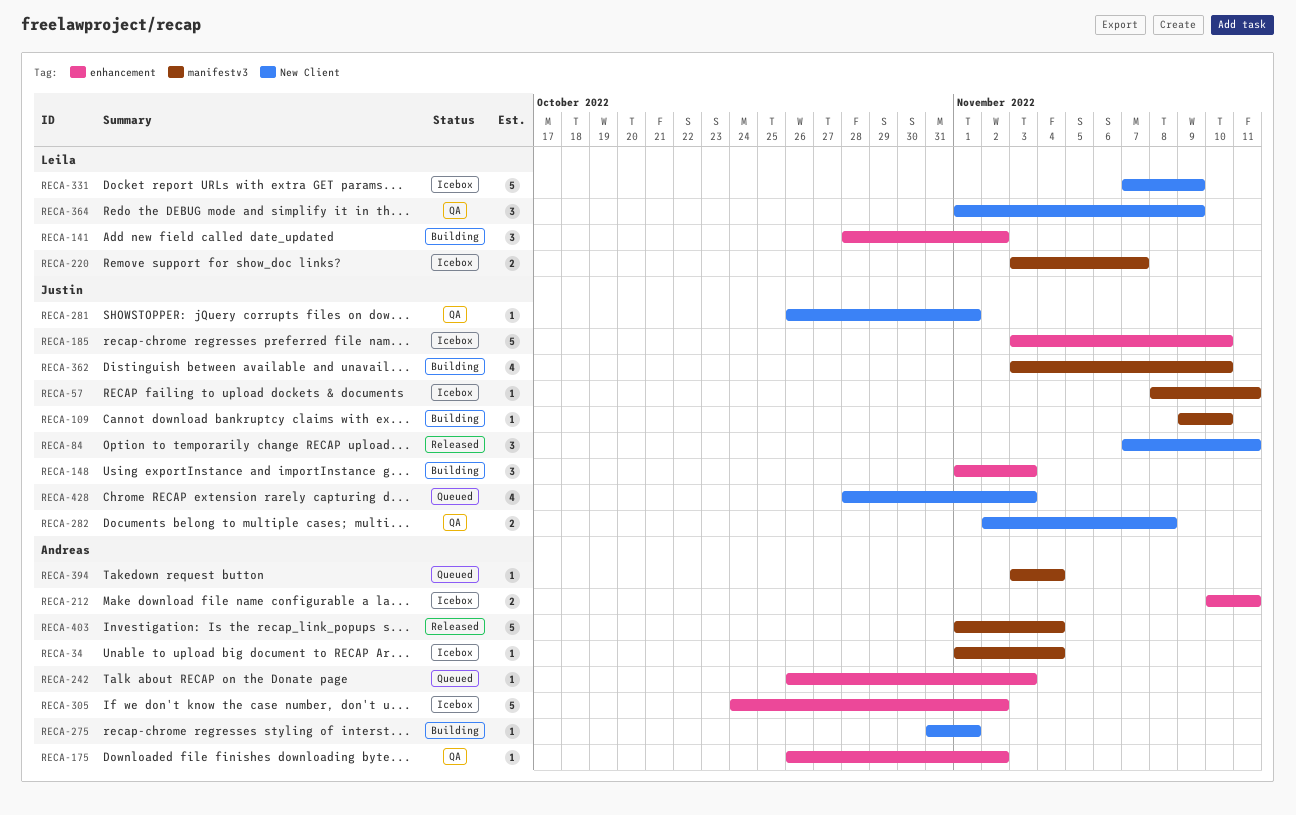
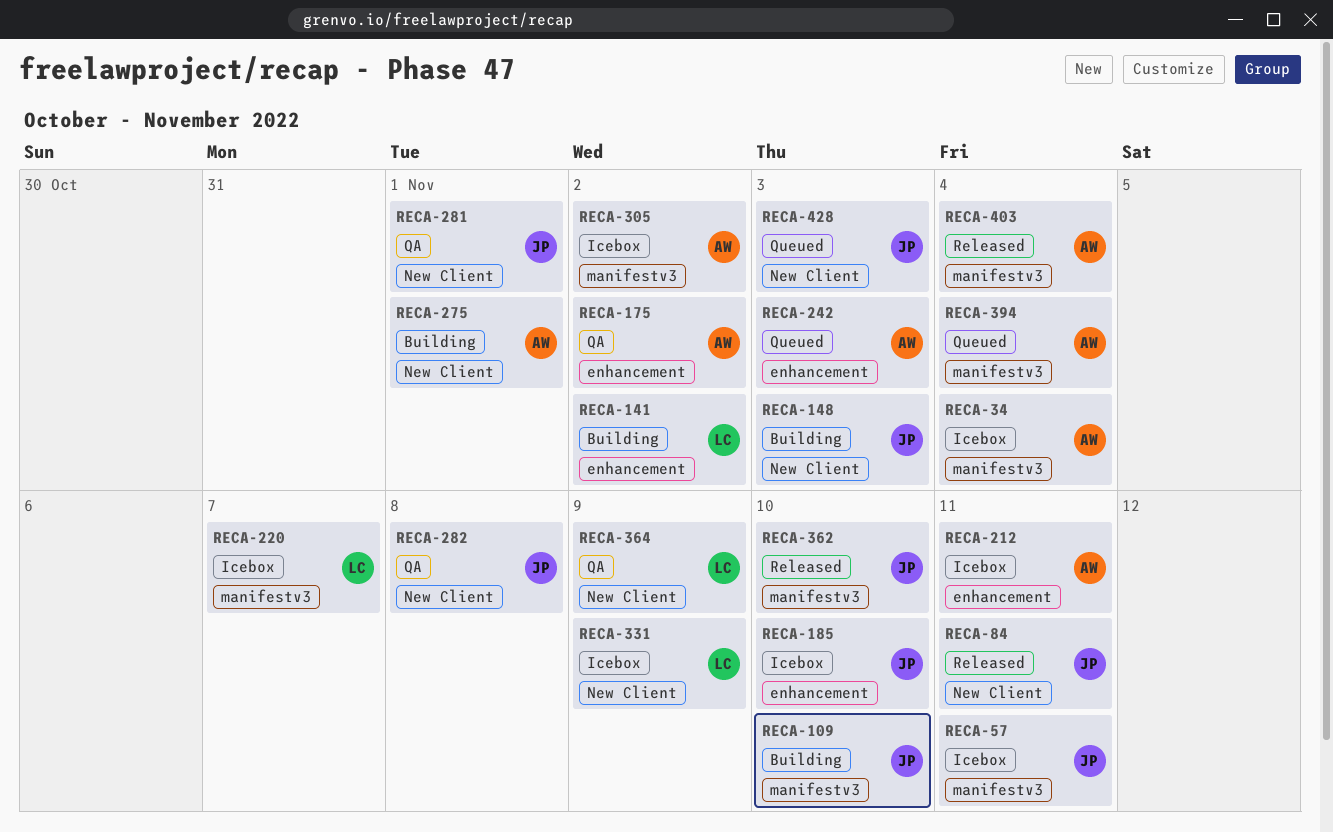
RECA-148, label: enhancement -> New Client
RECA-305, label: enhancement -> manifestv3
RECA-362, status: Building -> Released

